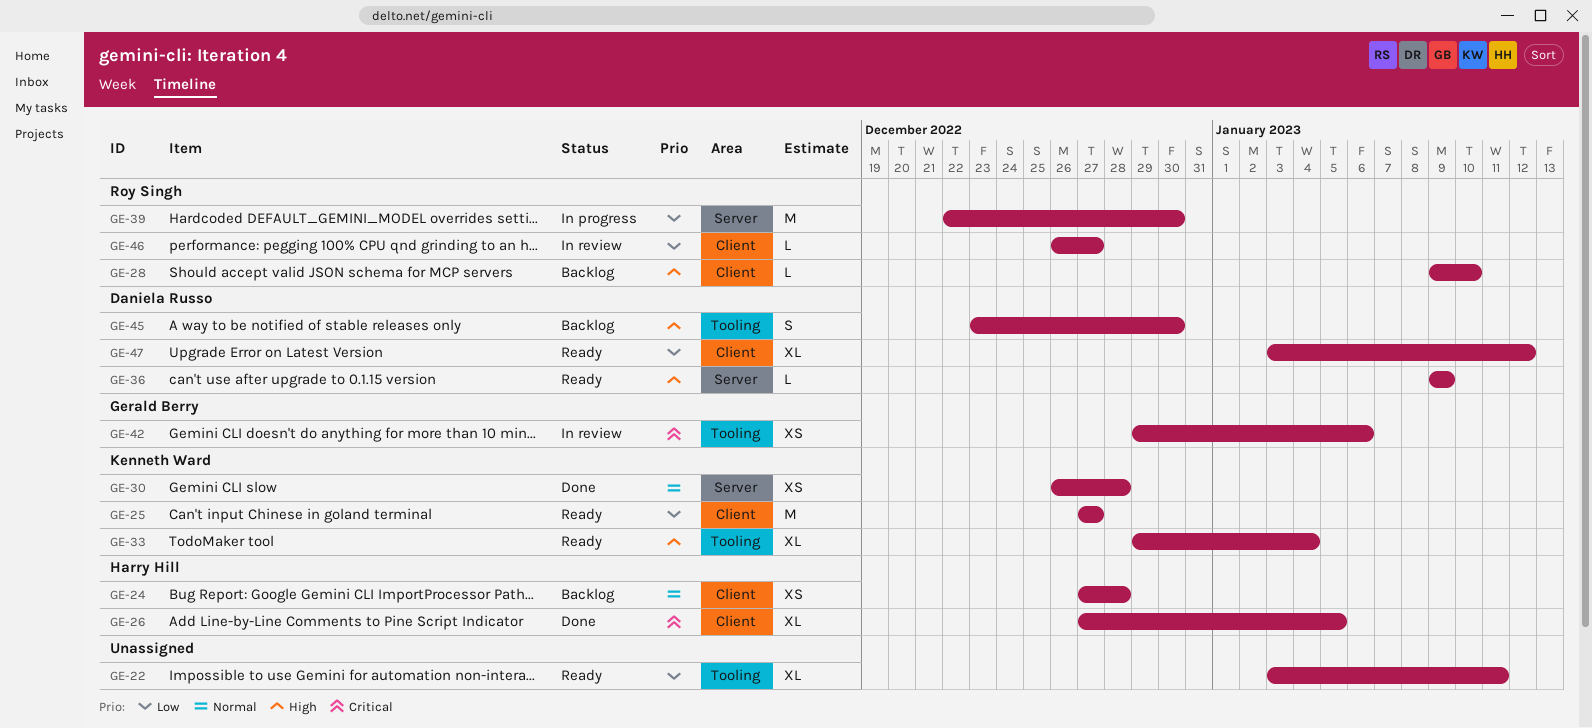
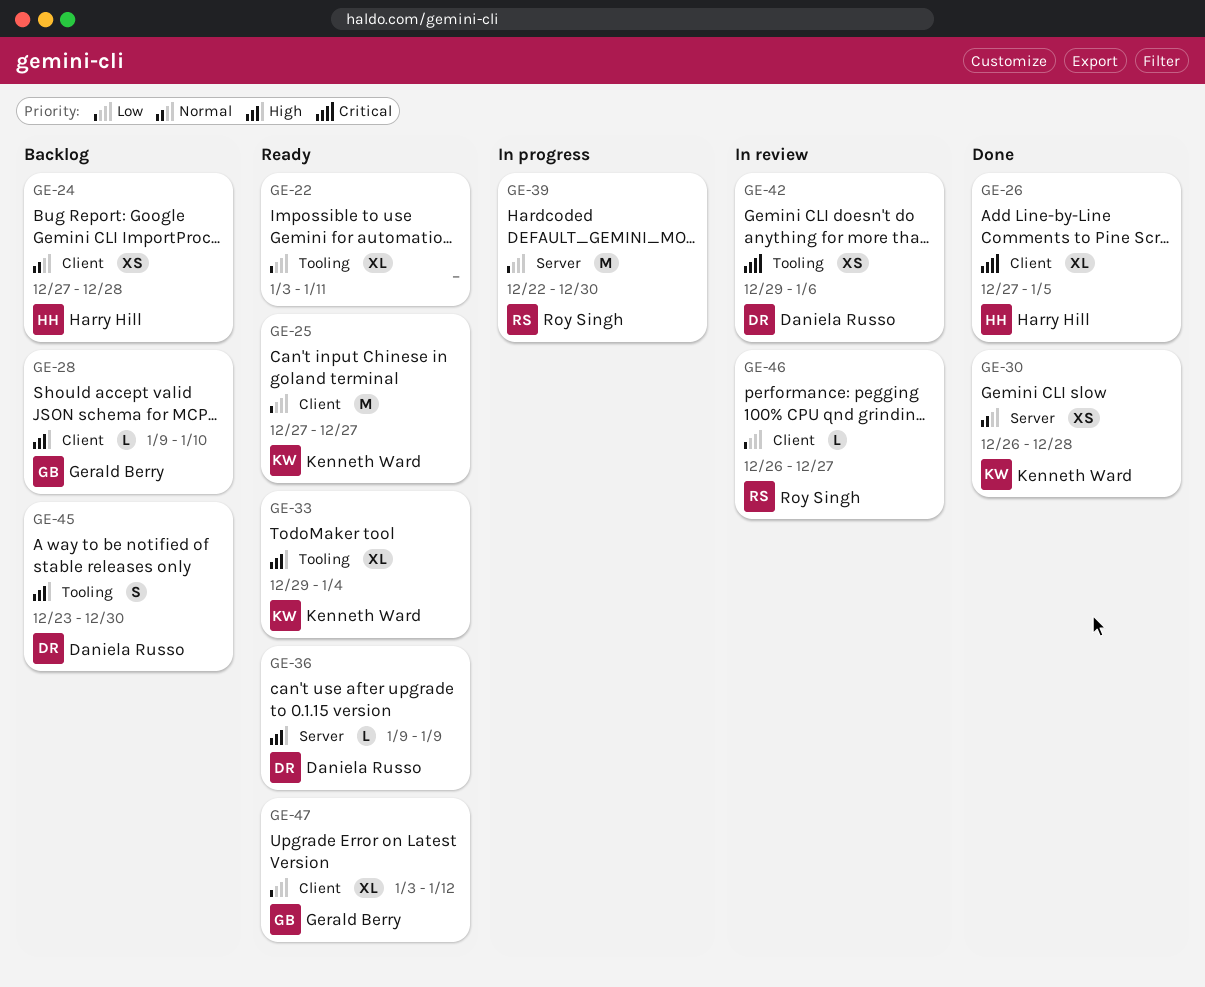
GE-28, owner: Roy Singh -> Gerald Berry
GE-42, owner: Gerald Berry -> Daniela Russo
GE-47, owner: Daniela Russo -> Gerald Berry

